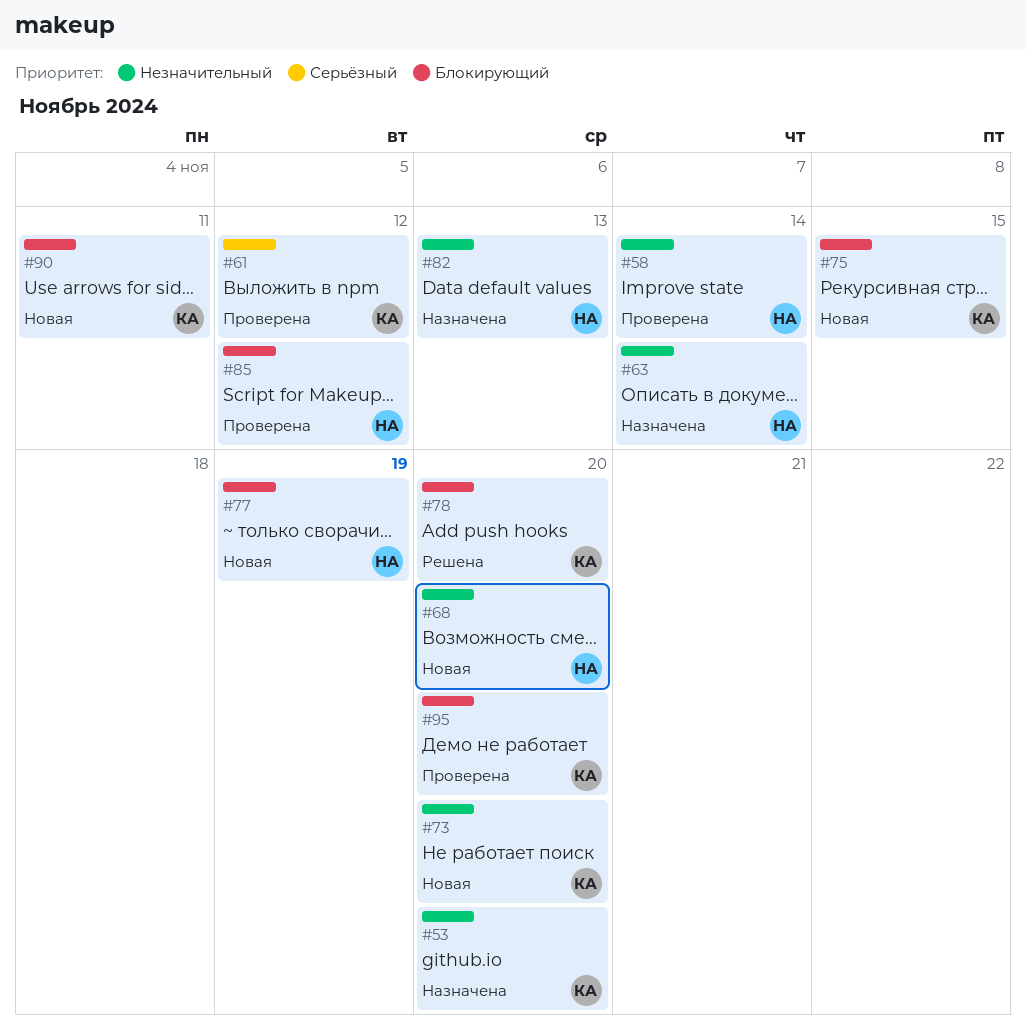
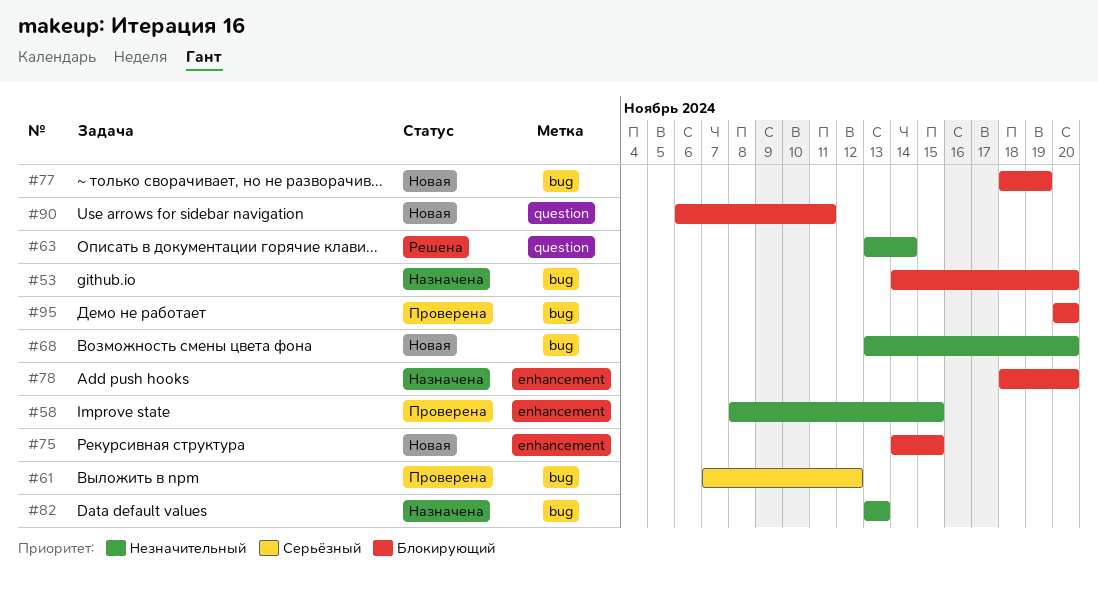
#53, priority: Незначительный -> Блокирующий
#58, due: Nov 14 -> Nov 15
#63, status: Назначена -> Решена
#73: present -> none
#78, status: Решена -> Назначена
#85: present -> none

